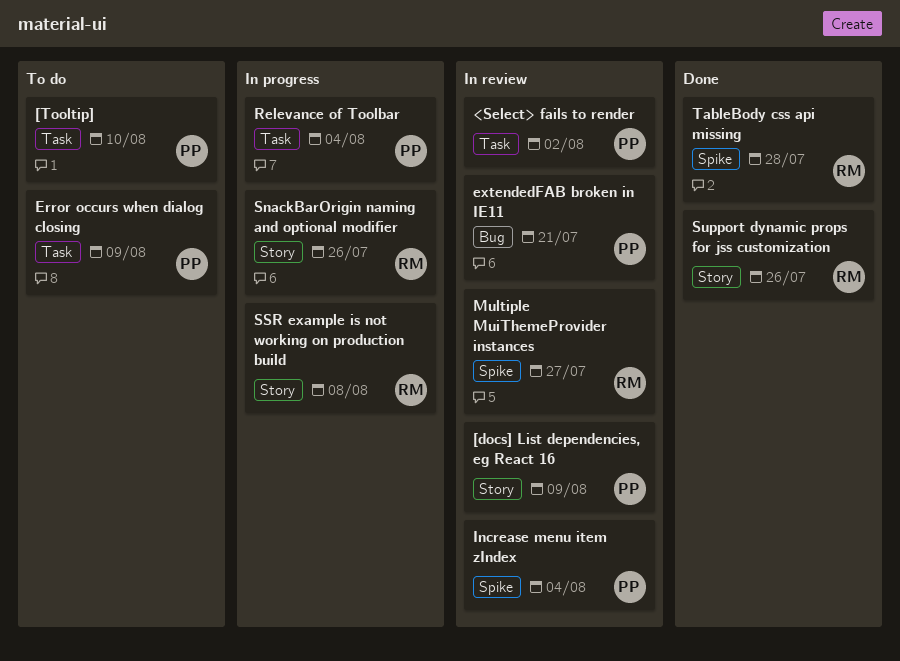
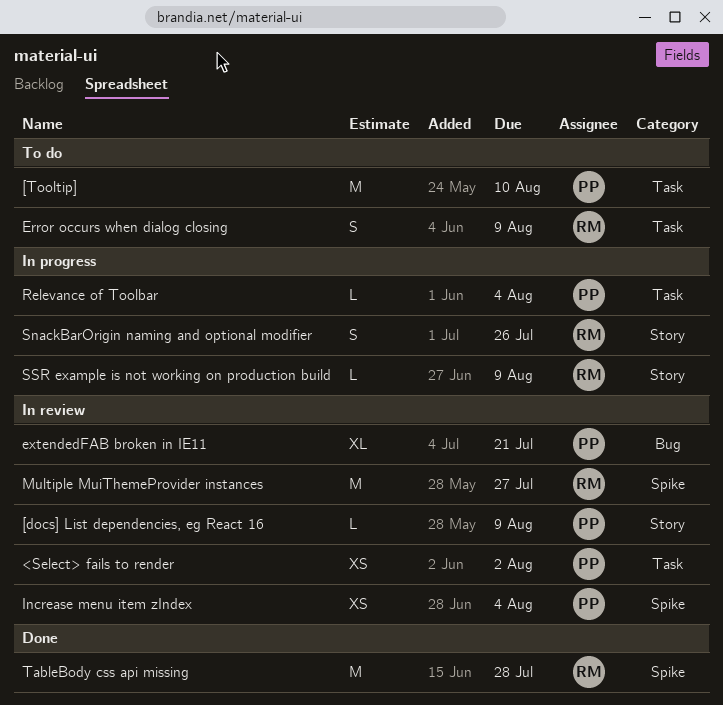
Error occurs when dialog closing, owner: PP -> RM
SSR example is not working on production build, due: Aug 8 -> Aug 9
Support dynamic props for jss customization: present -> none

